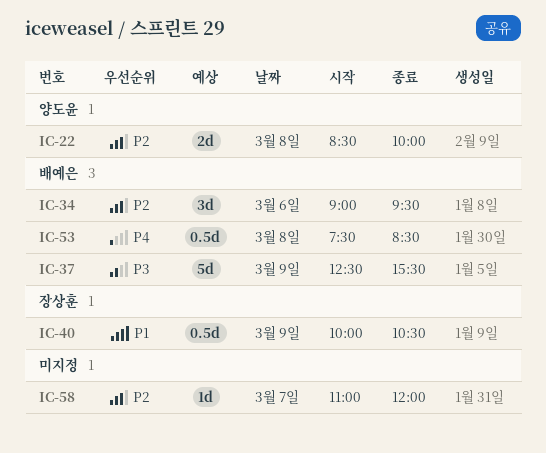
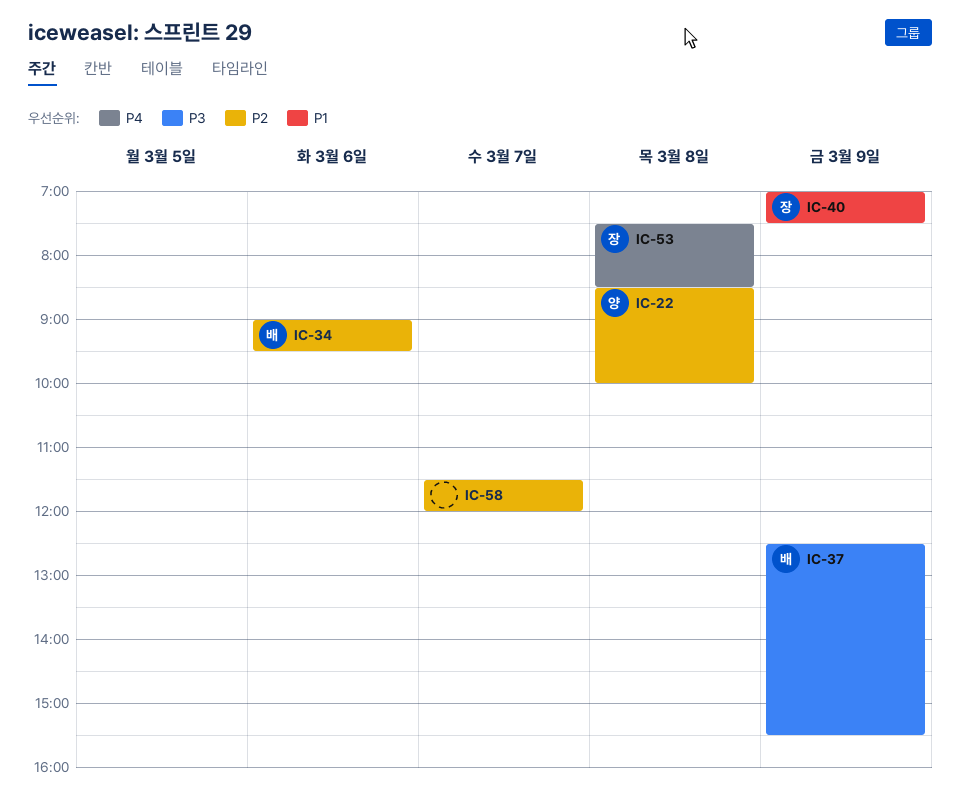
IC-40, begins: 10:00 -> 07:00
IC-40, ends: 10:30 -> 07:30
IC-53, owner: 배예은 -> 장상훈
IC-58, begins: 11:00 -> 11:30

